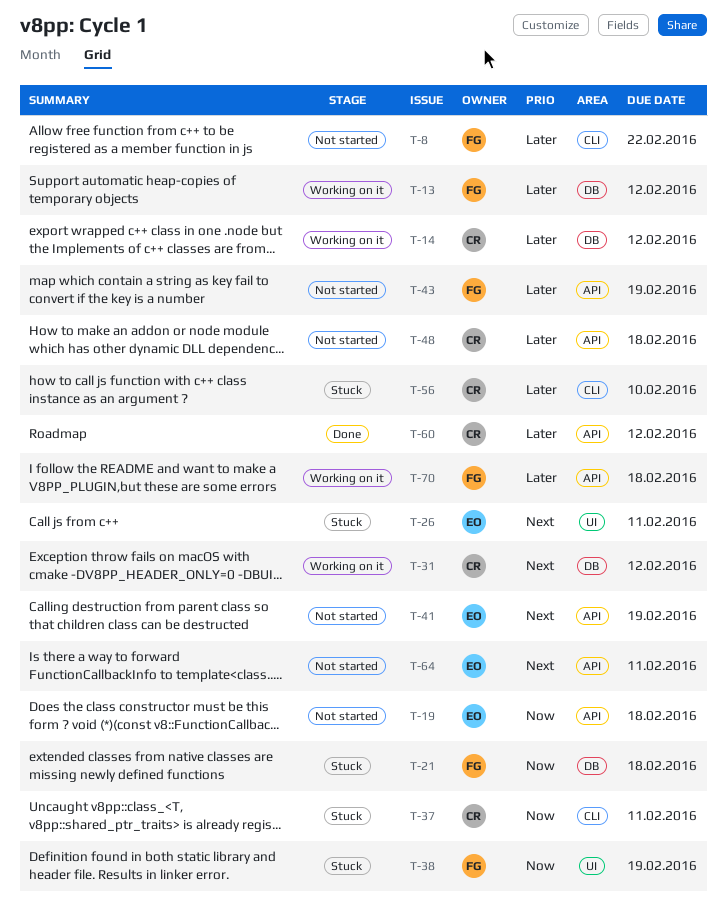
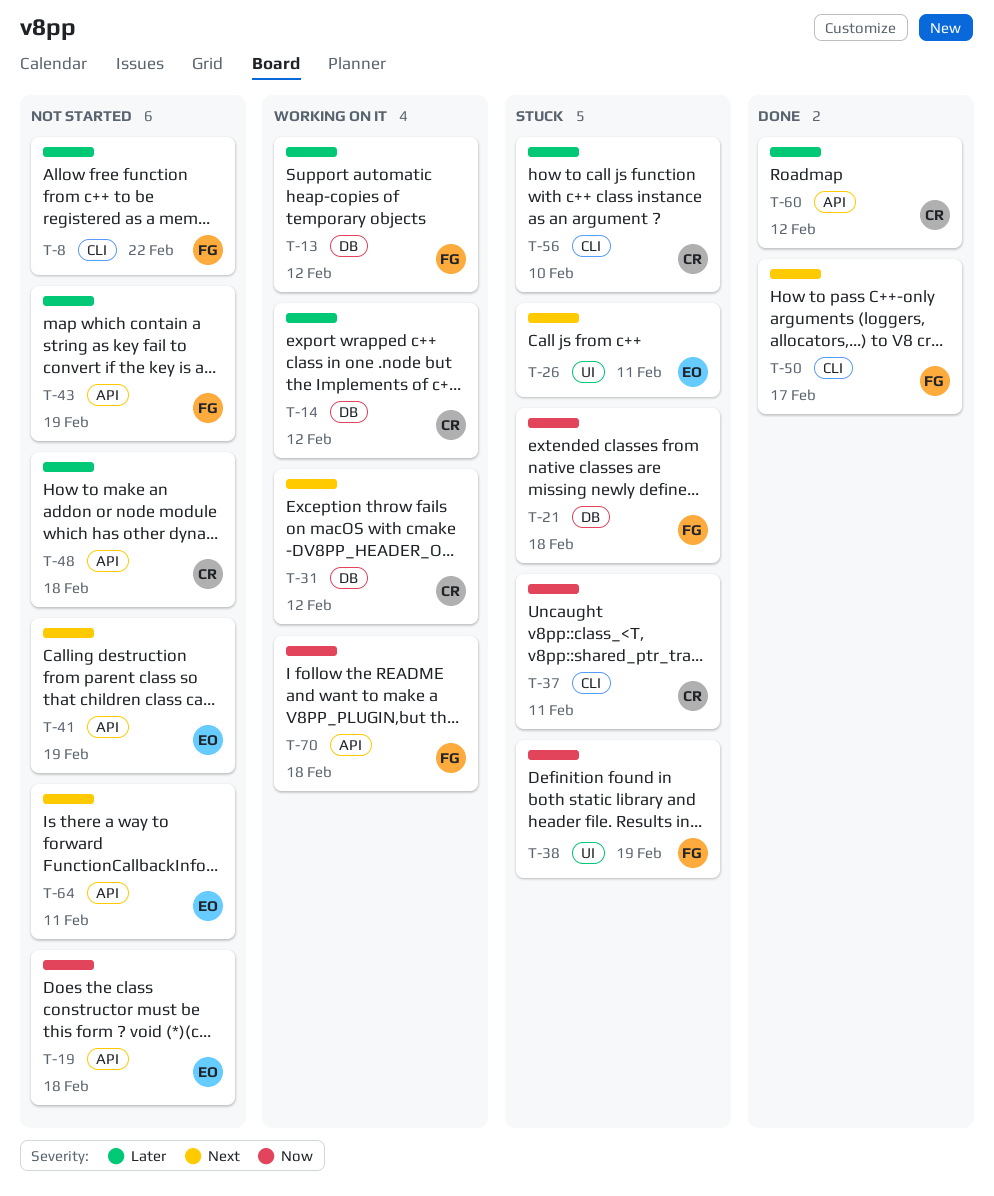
T-50: none -> present
T-70, priority: Later -> Now

